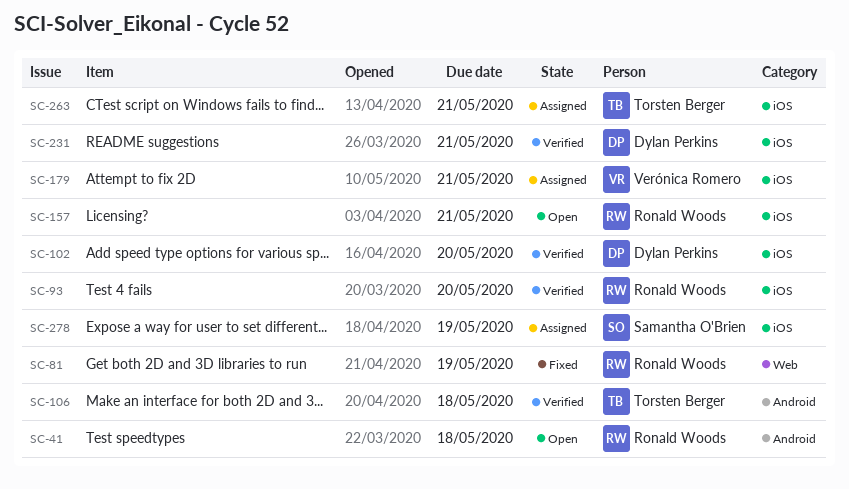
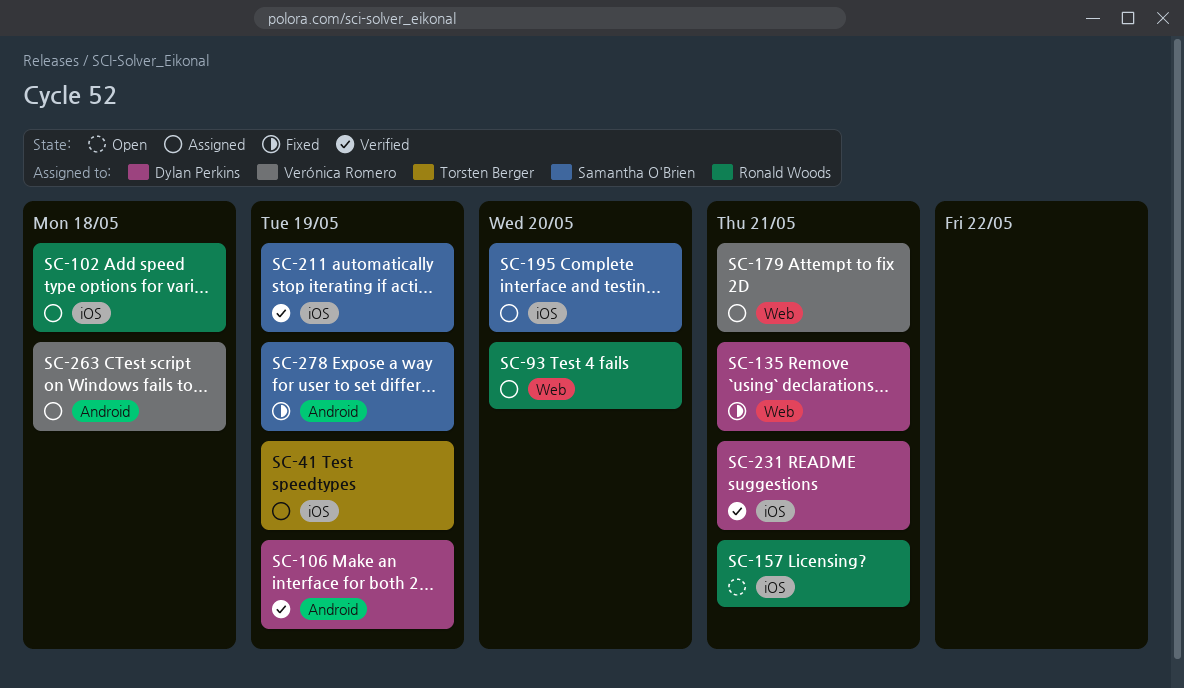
SC-41, status: Open -> Assigned
SC-41, owner: Ronald Woods -> Torsten Berger
SC-41, label: Android -> iOS
SC-41, due: May 18 -> May 19
SC-81: present -> none
SC-93, status: Verified -> Assigned
SC-93, label: iOS -> Web
SC-102, status: Verified -> Assigned
SC-102, owner: Dylan Perkins -> Ronald Woods
SC-102, due: May 20 -> May 18
SC-106, owner: Torsten Berger -> Dylan Perkins
SC-106, due: May 18 -> May 19
SC-135: none -> present
SC-179, label: iOS -> Web
SC-195: none -> present
SC-211: none -> present
SC-263, owner: Torsten Berger -> Verónica Romero
SC-263, label: iOS -> Android
SC-263, due: May 21 -> May 18
SC-278, status: Assigned -> Fixed
SC-278, label: iOS -> Android

